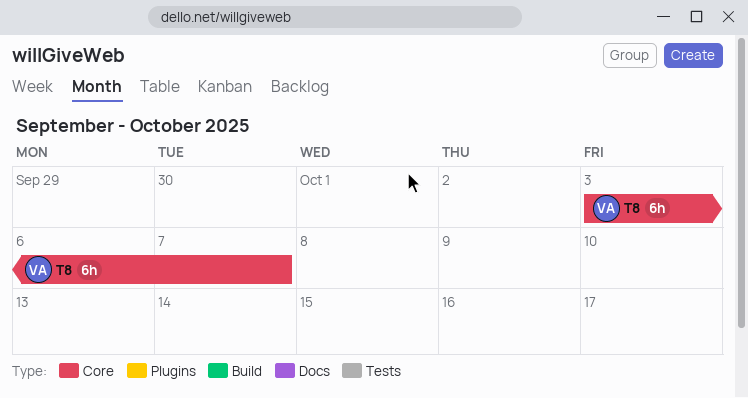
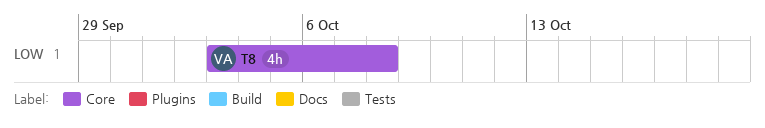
T8, estimate: 6h -> 4h
T8, due: Oct 7 -> Oct 8

